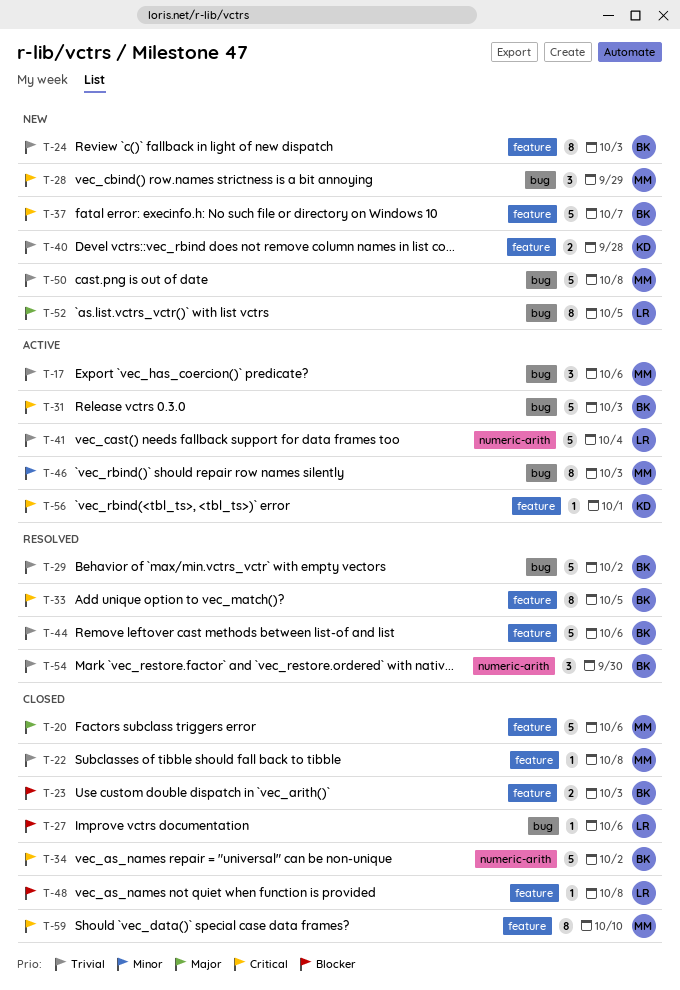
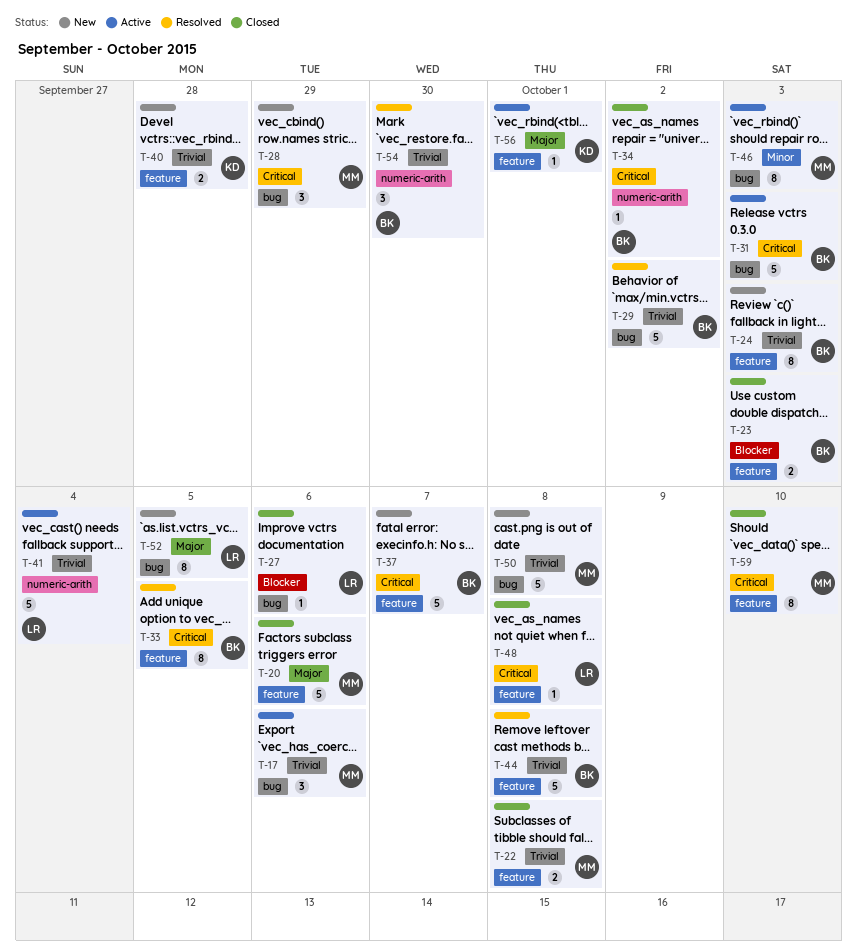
T-22, estimate: 1 -> 2
T-34, estimate: 5 -> 1
T-44, due: Oct 6 -> Oct 8
T-48, priority: Blocker -> Critical
T-56, priority: Critical -> Major

